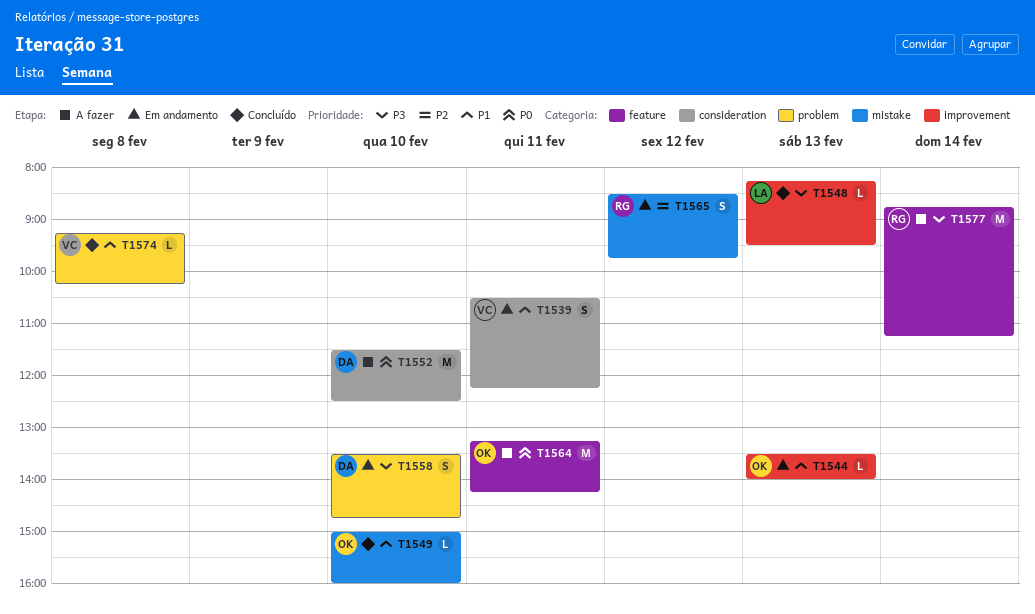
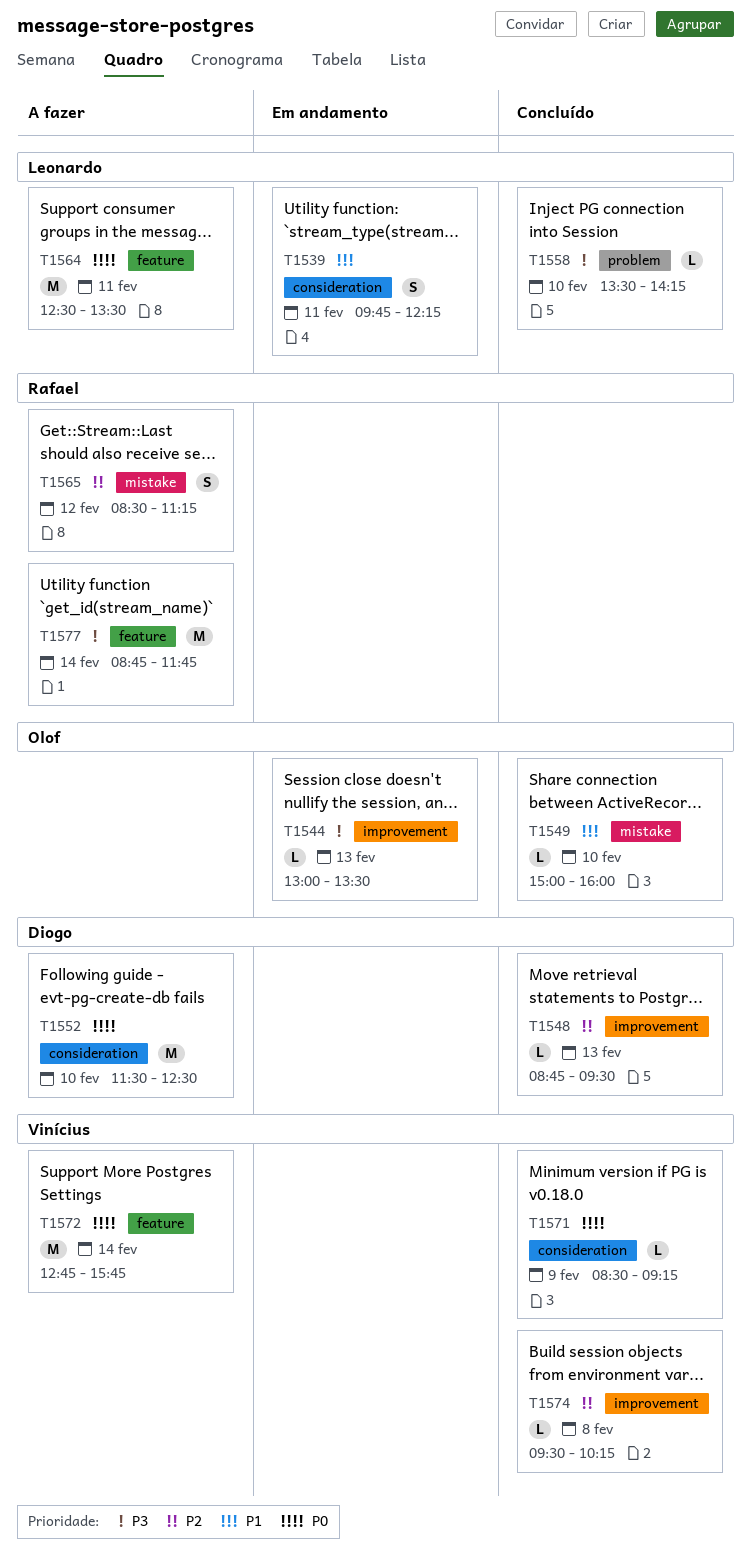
T1539, owner: Vinícius -> Leonardo
T1539, begins: 10:30 -> 09:45
T1544, priority: P1 -> P3
T1544, begins: 13:30 -> 13:00
T1544, ends: 14:00 -> 13:30
T1548, owner: Leonardo -> Diogo
T1548, priority: P3 -> P2
T1548, begins: 08:15 -> 08:45
T1558, status: Em andamento -> Concluído
T1558, owner: Diogo -> Leonardo
T1558, estimate: S -> L
T1558, ends: 14:45 -> 14:15
T1564, owner: Olof -> Leonardo
T1564, begins: 13:15 -> 12:30
T1564, ends: 14:15 -> 13:30
T1565, status: Em andamento -> A fazer
T1565, ends: 09:45 -> 11:15
T1571: none -> present
T1572: none -> present
T1574, priority: P1 -> P2
T1574, label: problem -> improvement
T1574, begins: 09:15 -> 09:30
T1577, ends: 11:15 -> 11:45

